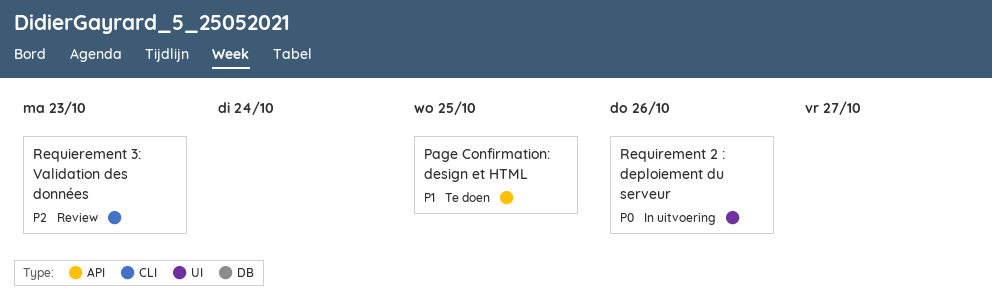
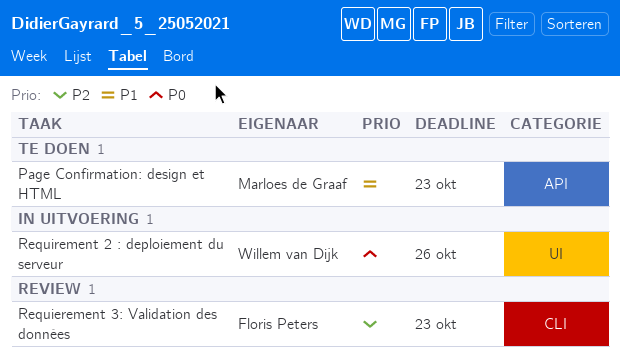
Page Confirmation: design et HTML, due: Oct 25 -> Oct 23

